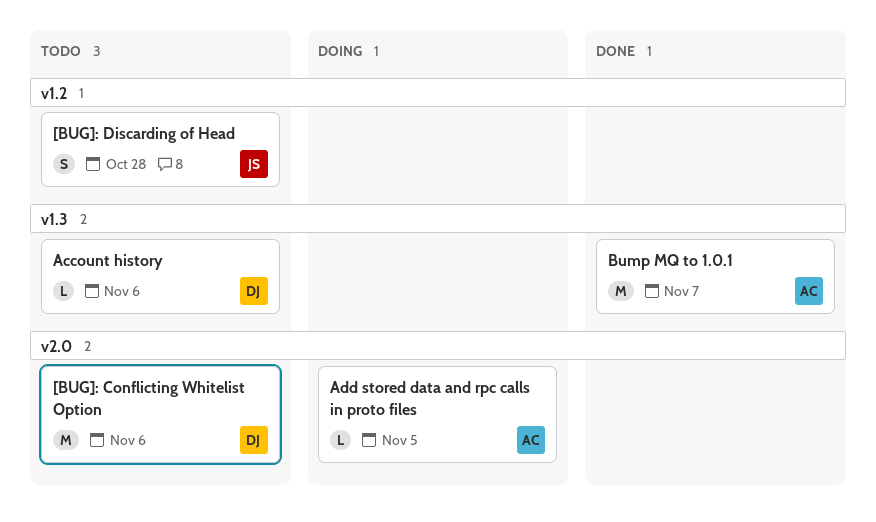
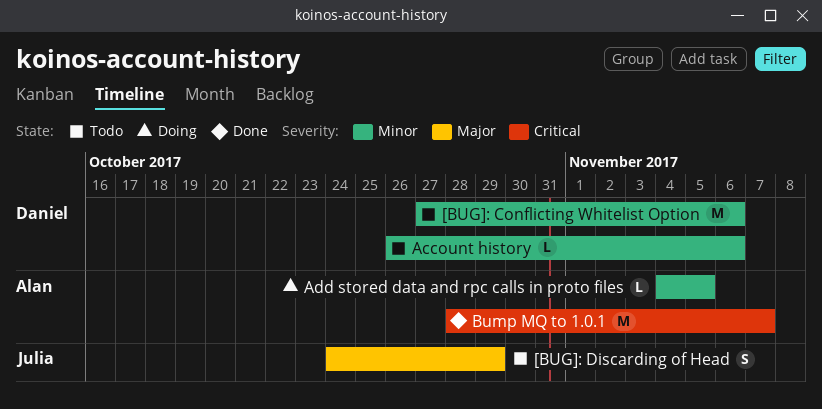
[BUG]: Discarding of Head, due: Oct 28 -> Oct 29

